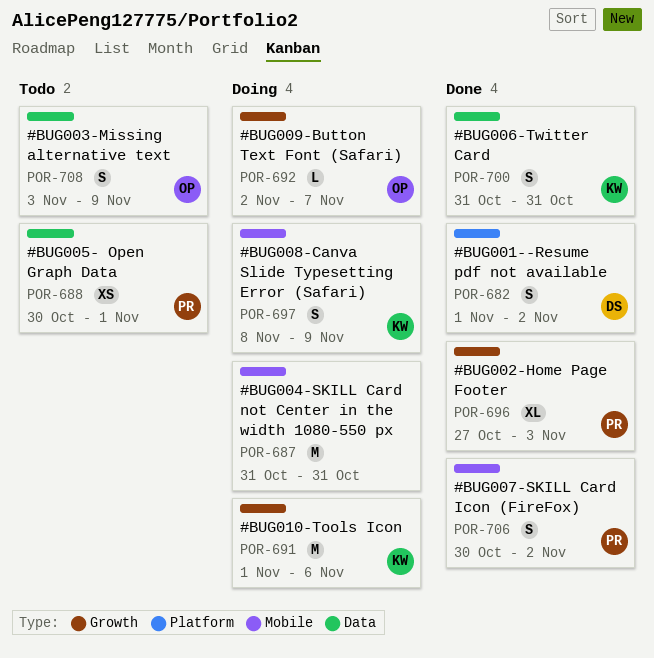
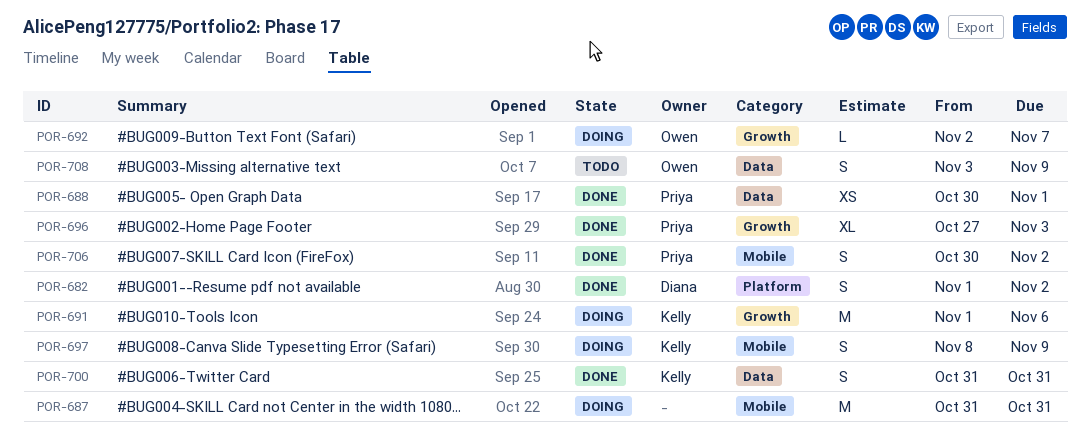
POR-688, status: Todo -> Done

